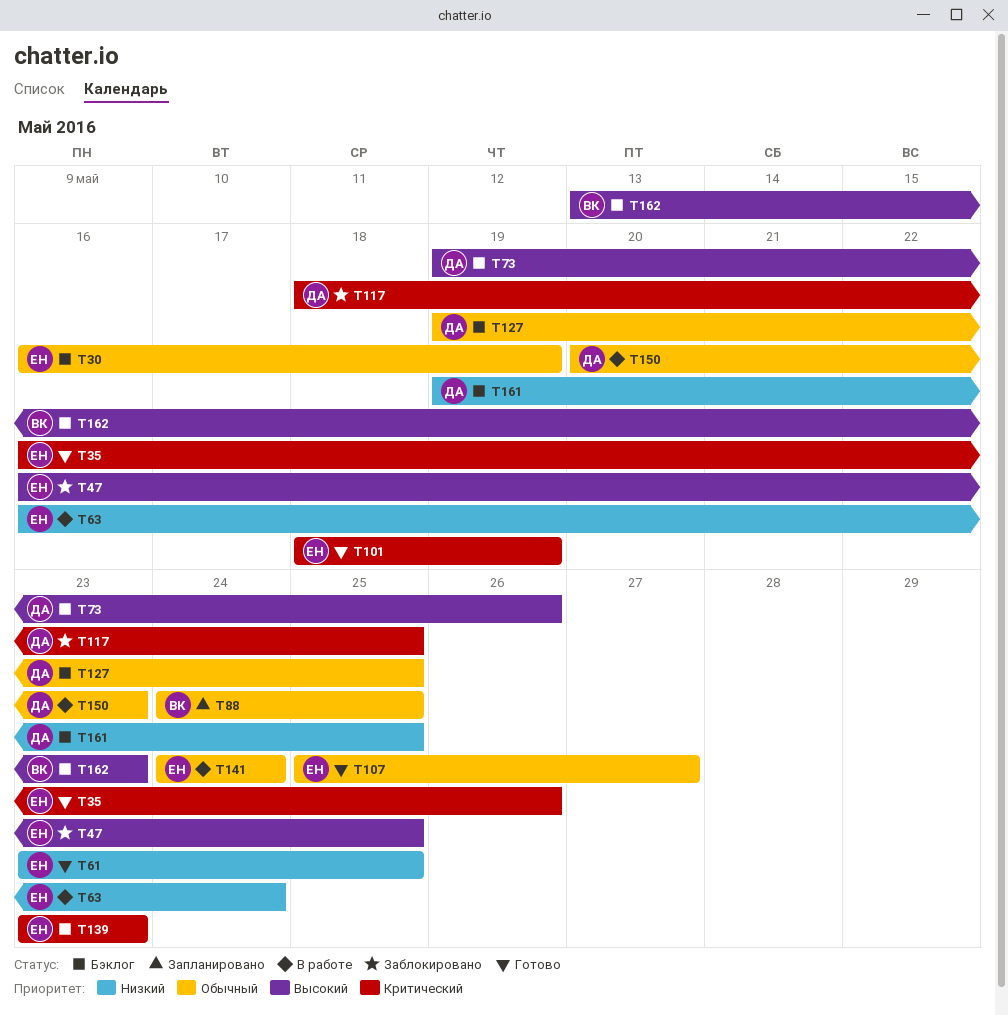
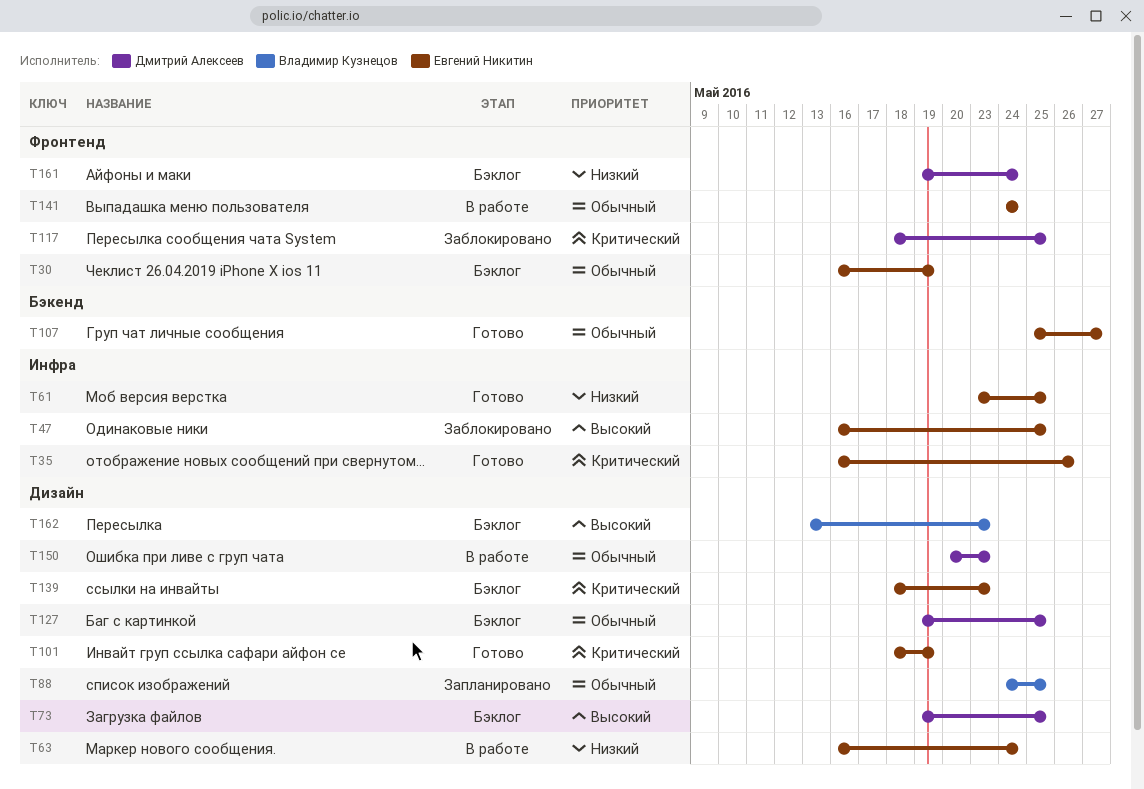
T73, due: May 26 -> May 25
T139, start: May 23 -> May 18
T161, due: May 25 -> May 24

